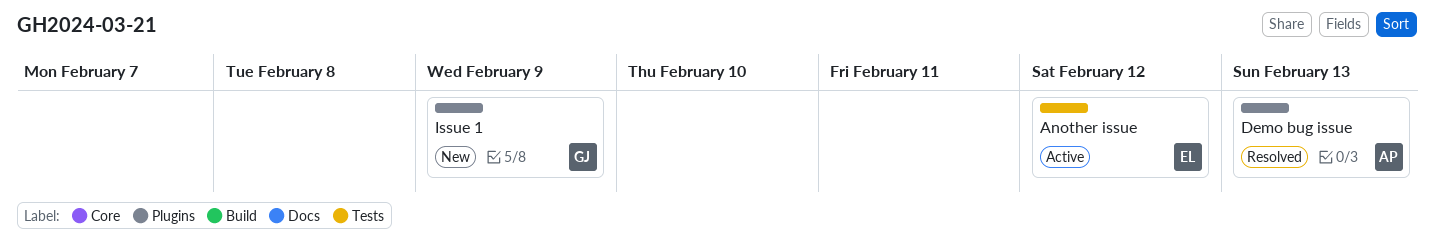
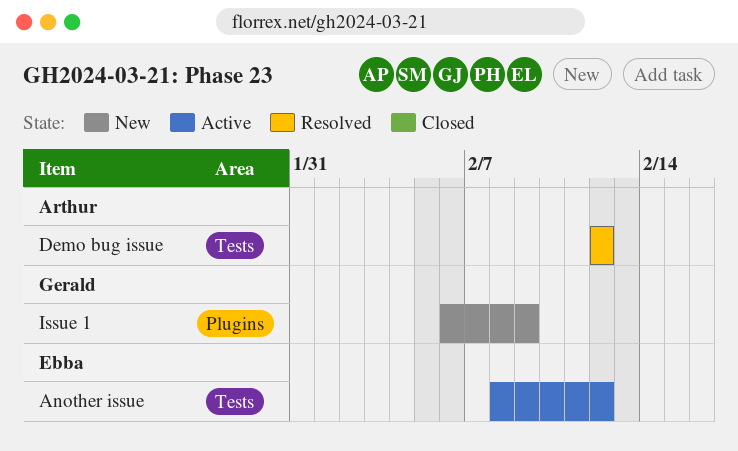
Demo bug issue, label: Plugins -> Tests
Demo bug issue, due: Feb 13 -> Feb 12

